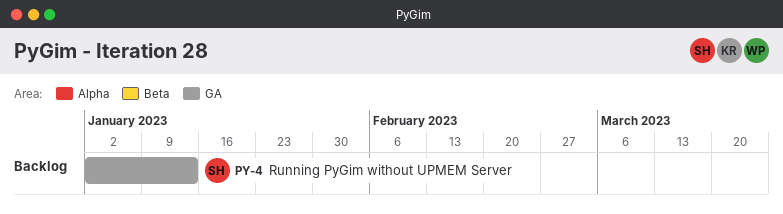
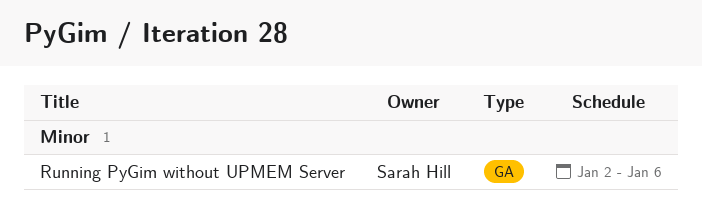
Running PyGim without UPMEM Server, due: Jan 13 -> Jan 6

